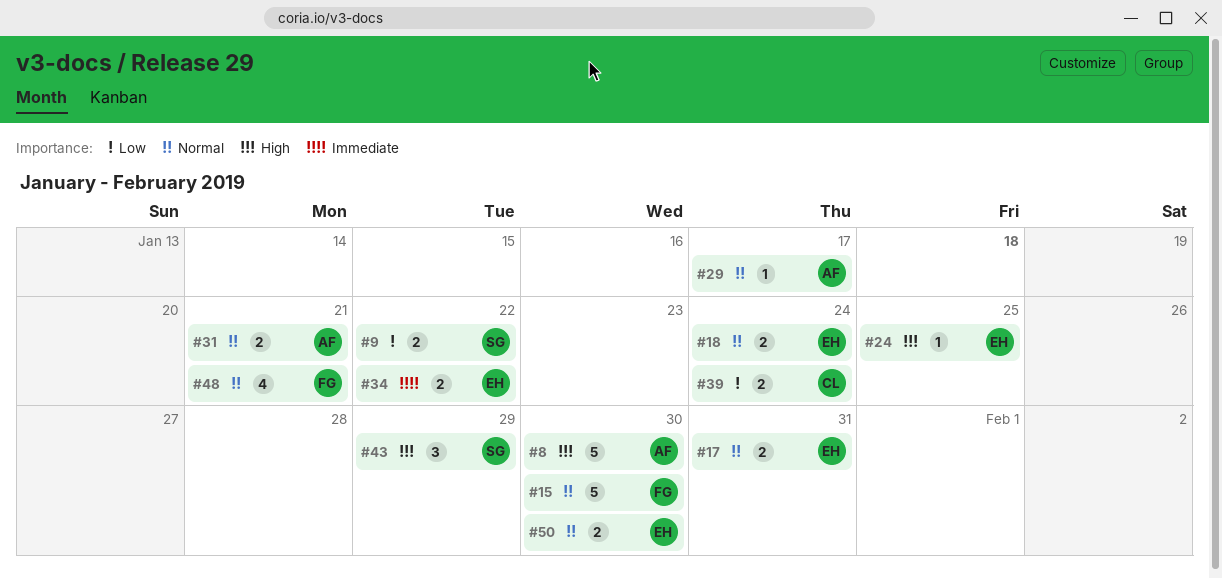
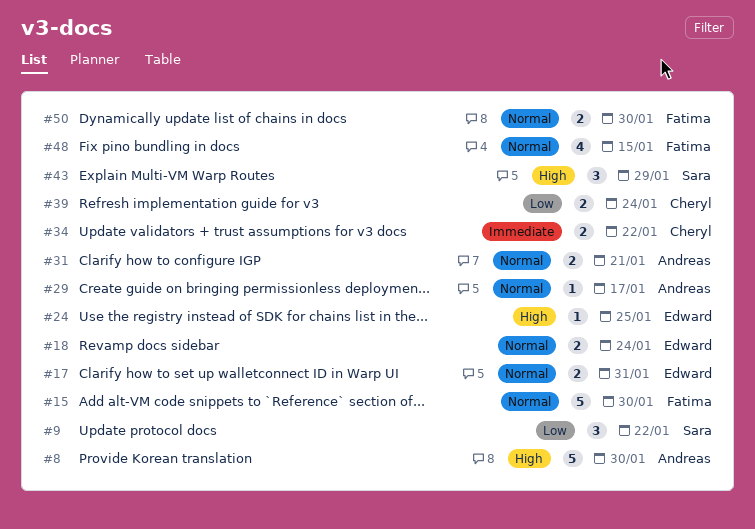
#9, estimate: 2 -> 3
#34, owner: Edward -> Cheryl
#48, due: Jan 21 -> Jan 15
#50, owner: Edward -> Fatima

